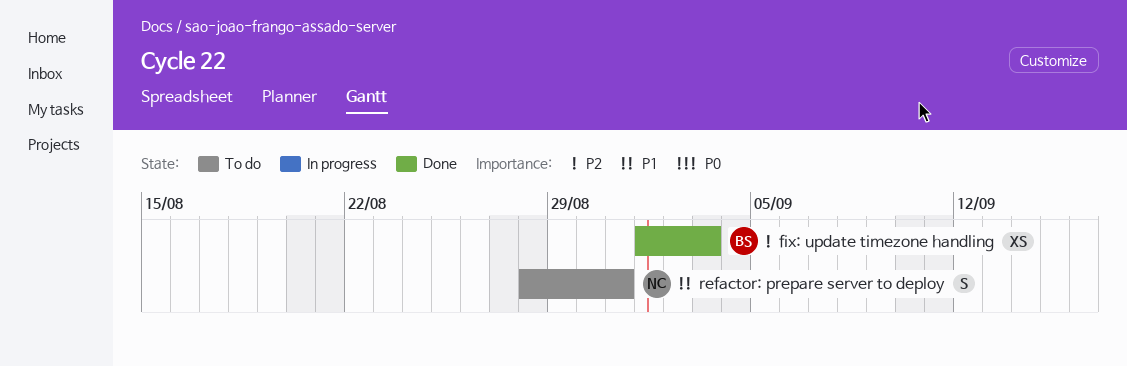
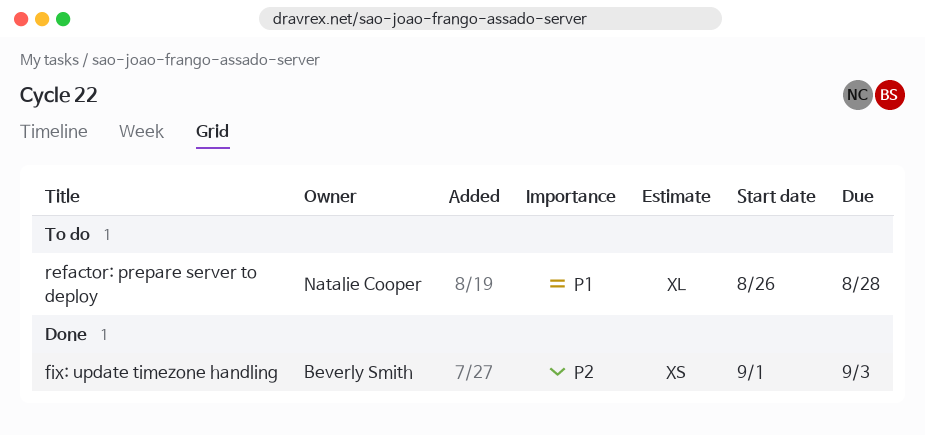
refactor: prepare server to deploy, estimate: S -> XL
refactor: prepare server to deploy, start: Aug 28 -> Aug 26
refactor: prepare server to deploy, due: Aug 31 -> Aug 28

